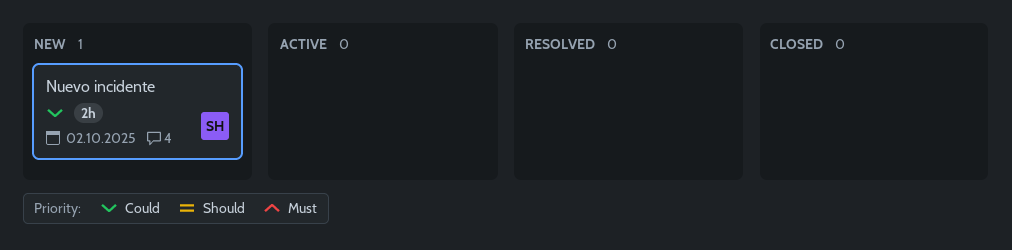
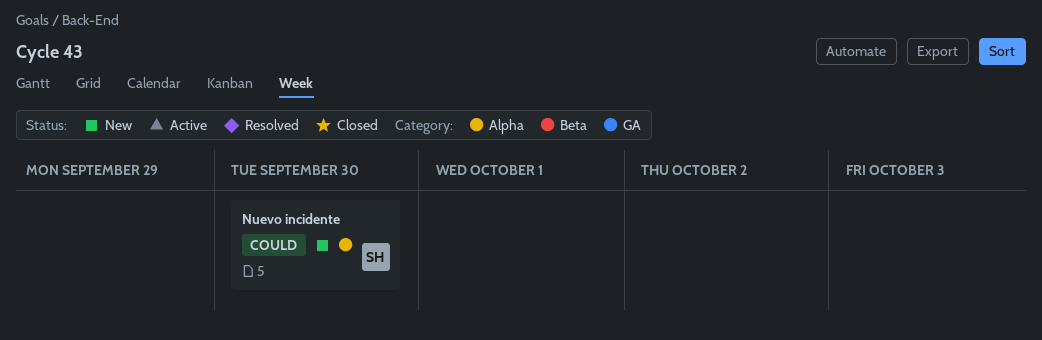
Nuevo incidente, due: Oct 2 -> Sep 30

